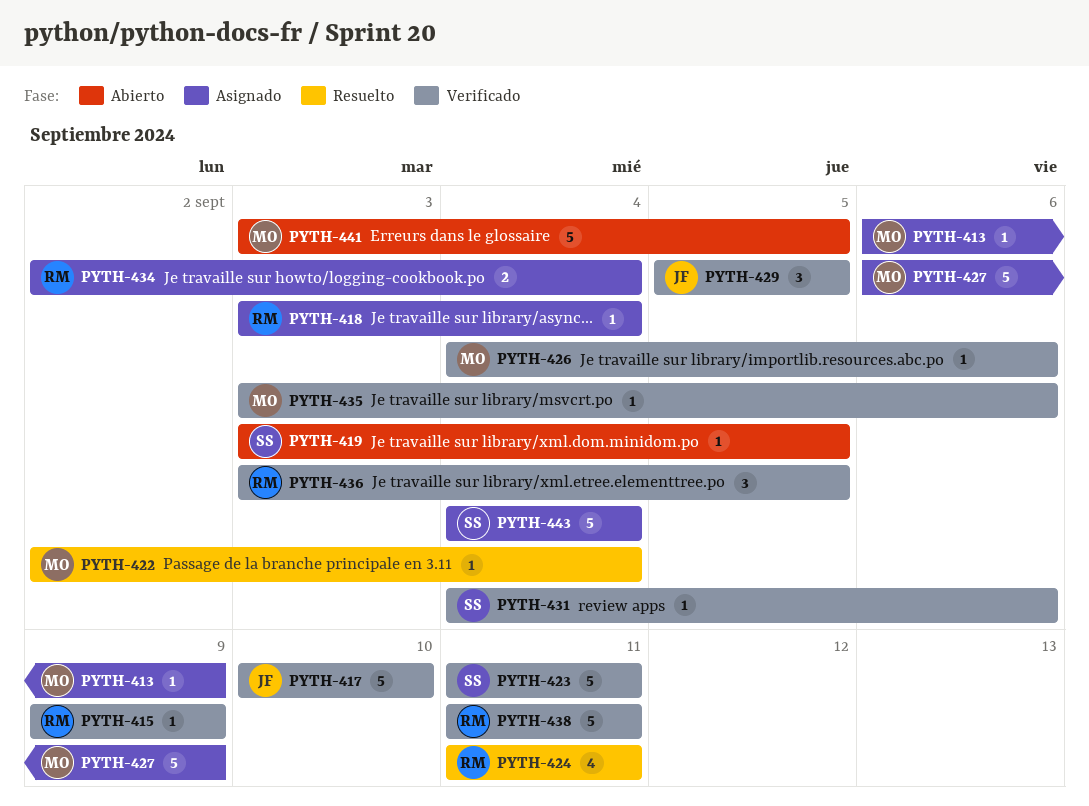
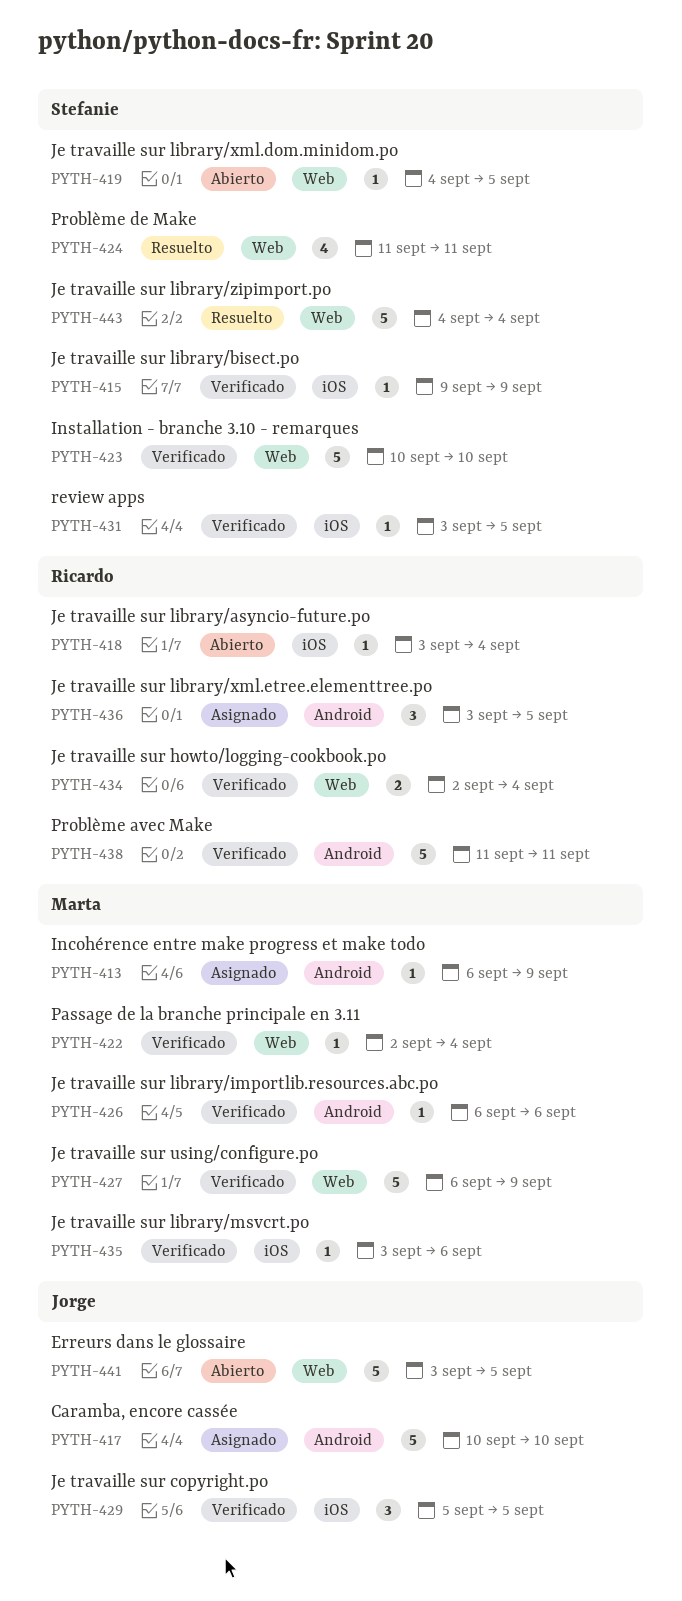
PYTH-415, owner: Ricardo -> Stefanie
PYTH-417, status: Verificado -> Asignado
PYTH-418, status: Asignado -> Abierto
PYTH-419, start: Sep 3 -> Sep 4
PYTH-422, status: Resuelto -> Verificado
PYTH-423, start: Sep 11 -> Sep 10
PYTH-423, due: Sep 11 -> Sep 10
PYTH-424, owner: Ricardo -> Stefanie
PYTH-426, start: Sep 4 -> Sep 6
PYTH-427, status: Asignado -> Verificado
PYTH-431, start: Sep 4 -> Sep 3
PYTH-431, due: Sep 6 -> Sep 5
PYTH-434, status: Asignado -> Verificado
PYTH-436, status: Verificado -> Asignado
PYTH-441, owner: Marta -> Jorge
PYTH-443, status: Asignado -> Resuelto

